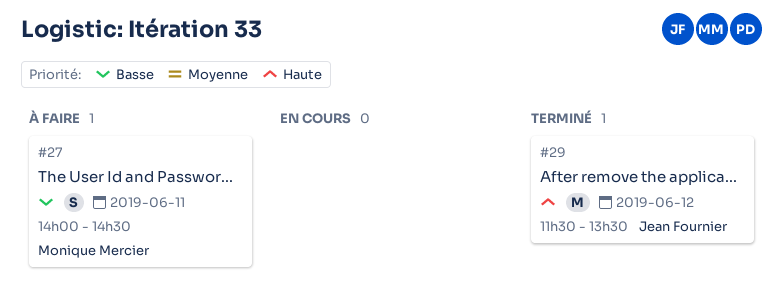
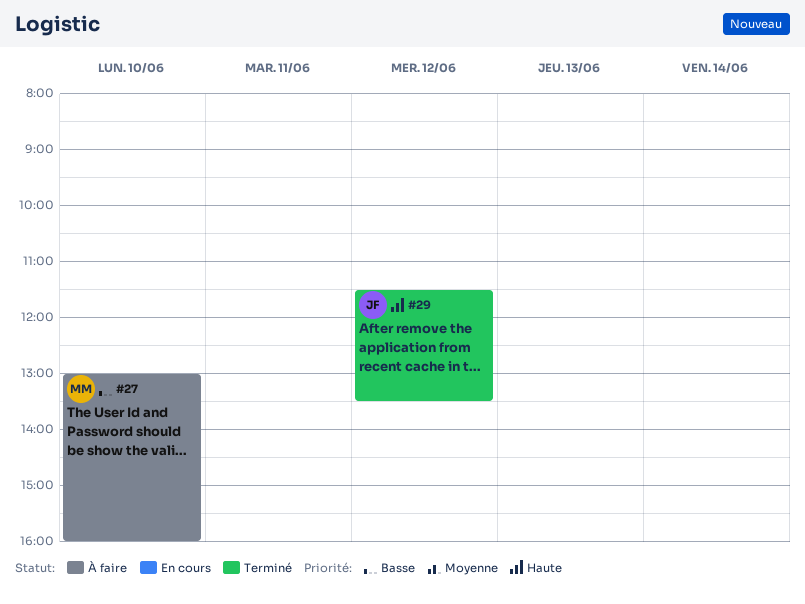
#27, day: Jun 11 -> Jun 10
#27, begins: 14:00 -> 13:00
#27, ends: 14:30 -> 16:00

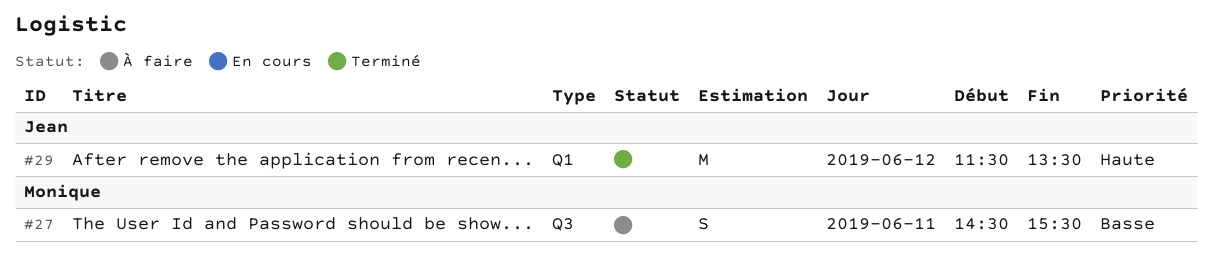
#27, day: Jun 10 -> Jun 11
#27, begins: 13:00 -> 14:30
#27, ends: 16:00 -> 15:30

